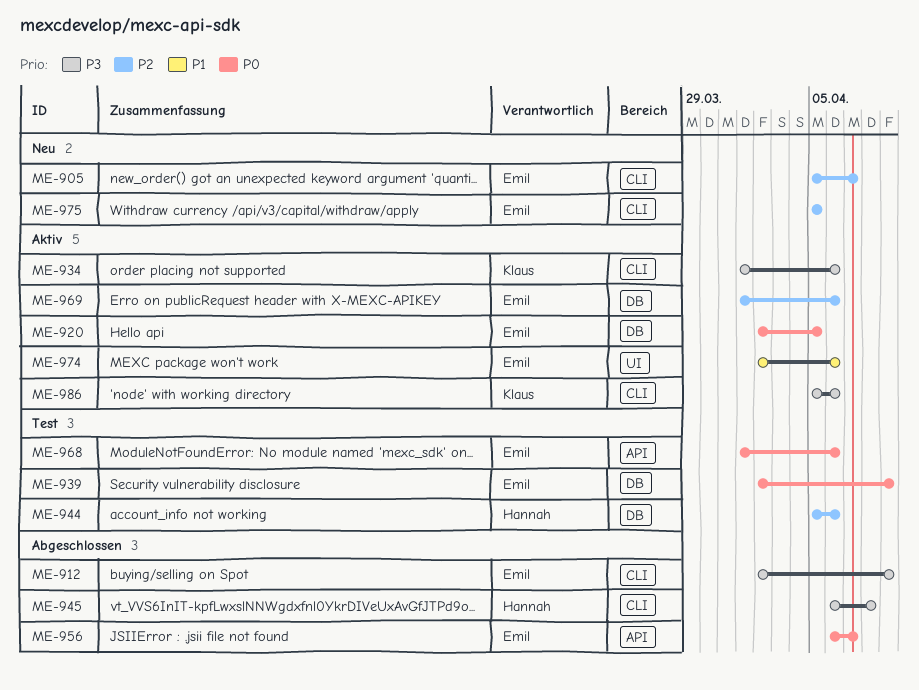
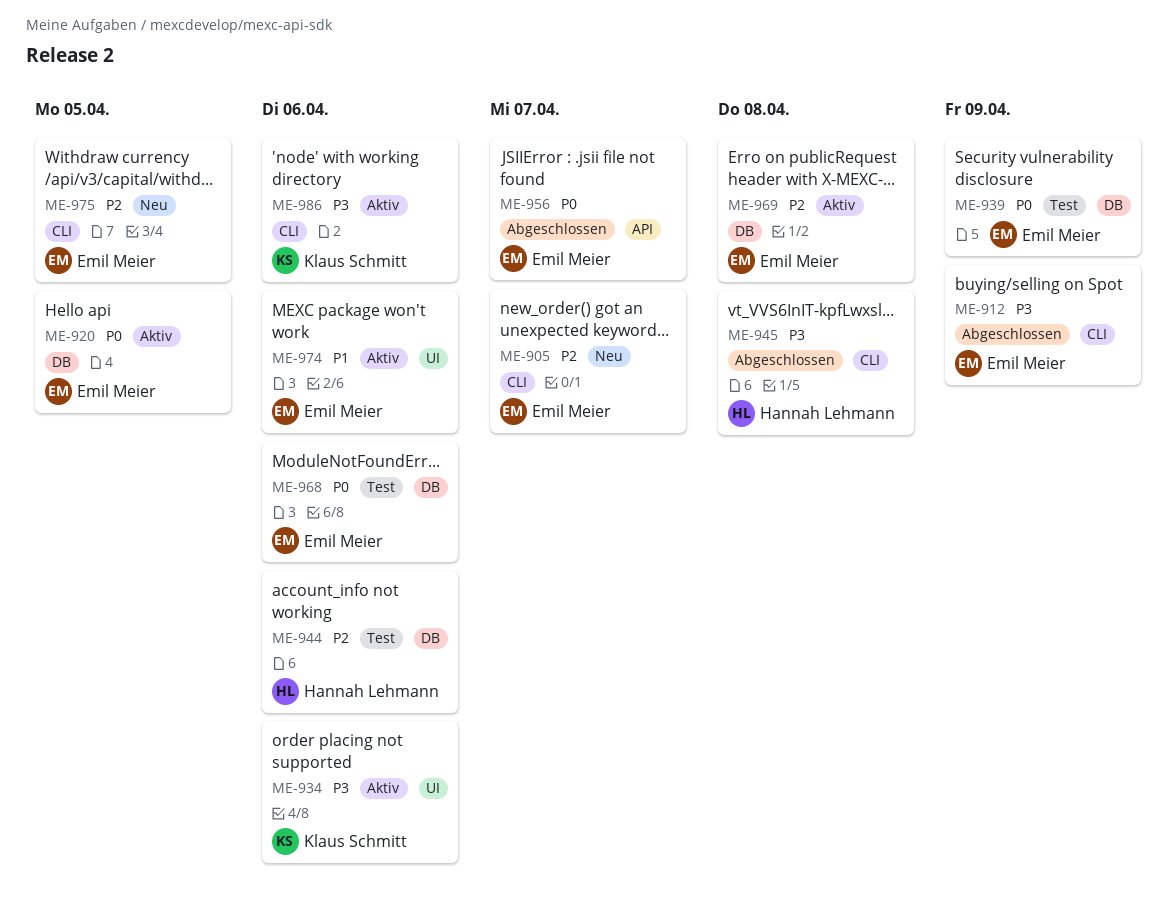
ME-934, label: CLI -> UI
ME-968, label: API -> DB
ME-969, due: Apr 6 -> Apr 8

